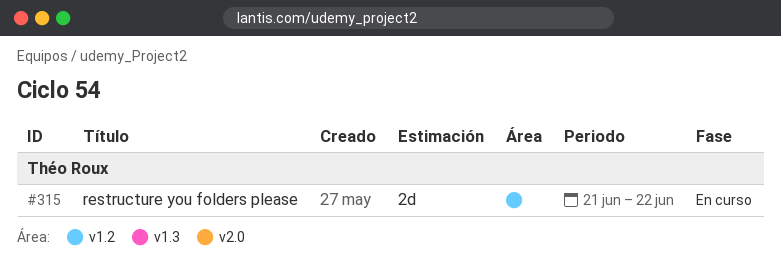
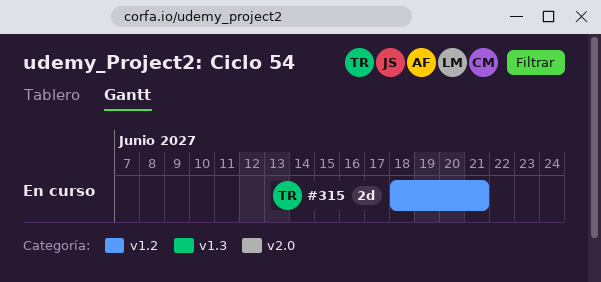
#315, start: Jun 21 -> Jun 18
#315, due: Jun 22 -> Jun 21

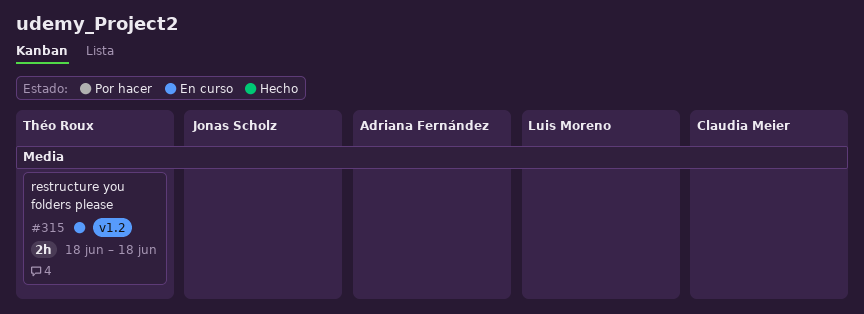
#315, estimate: 2d -> 2h
#315, due: Jun 21 -> Jun 18

